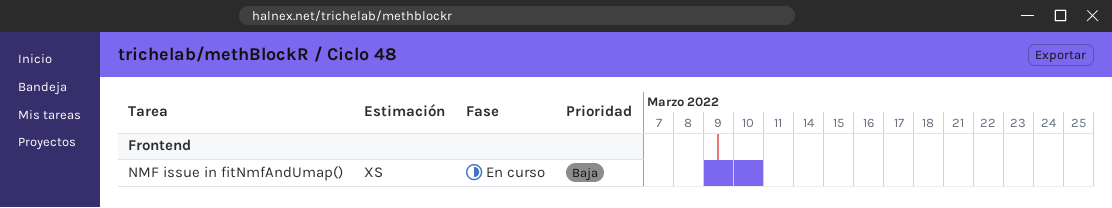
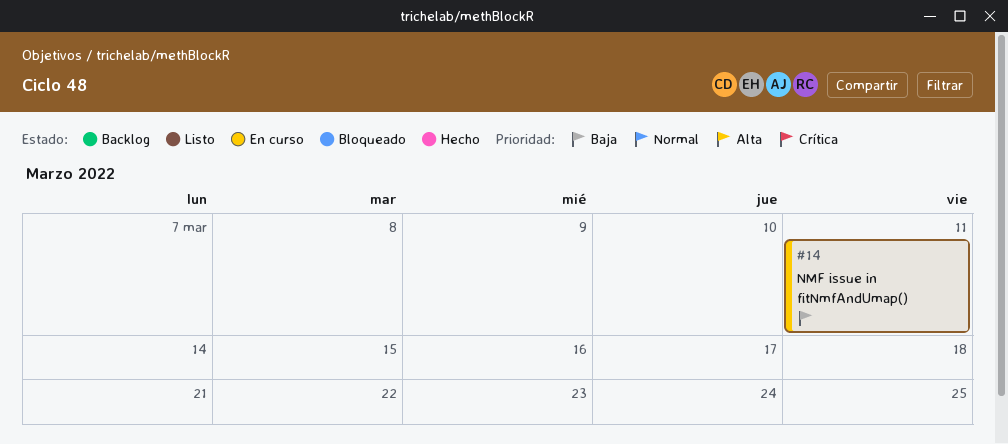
NMF issue in fitNmfAndUmap(), due: Mar 10 -> Mar 11

